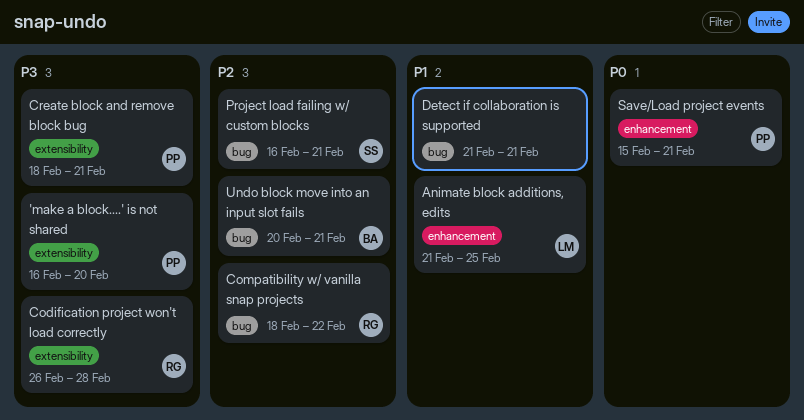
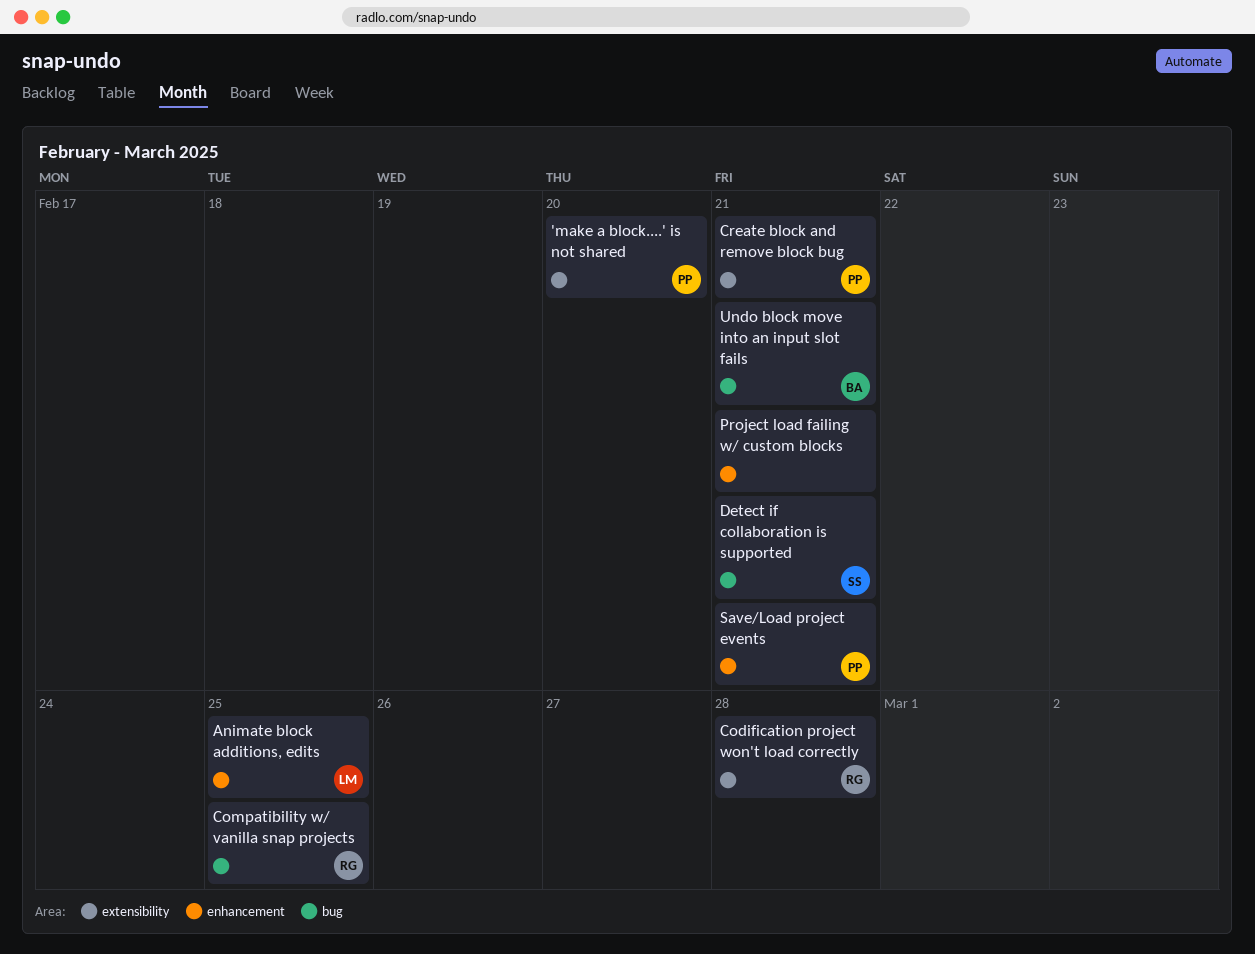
Compatibility w/ vanilla snap projects, due: Feb 22 -> Feb 25
Detect if collaboration is supported, owner: none -> SS
Project load failing w/ custom blocks, owner: SS -> none
Project load failing w/ custom blocks, label: bug -> enhancement

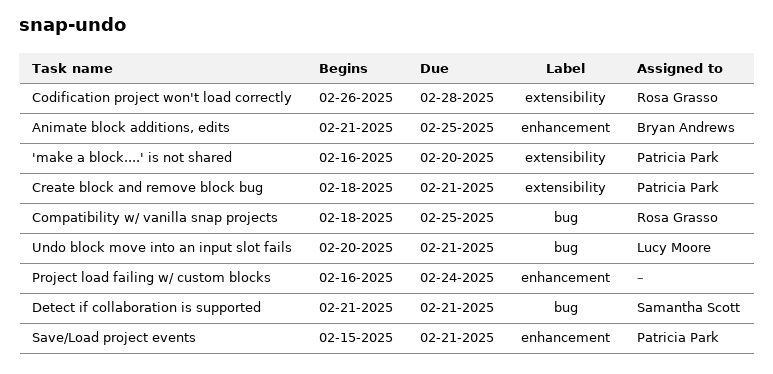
Animate block additions, edits, owner: Lucy Moore -> Bryan Andrews
Project load failing w/ custom blocks, due: Feb 21 -> Feb 24
Undo block move into an input slot fails, owner: Bryan Andrews -> Lucy Moore

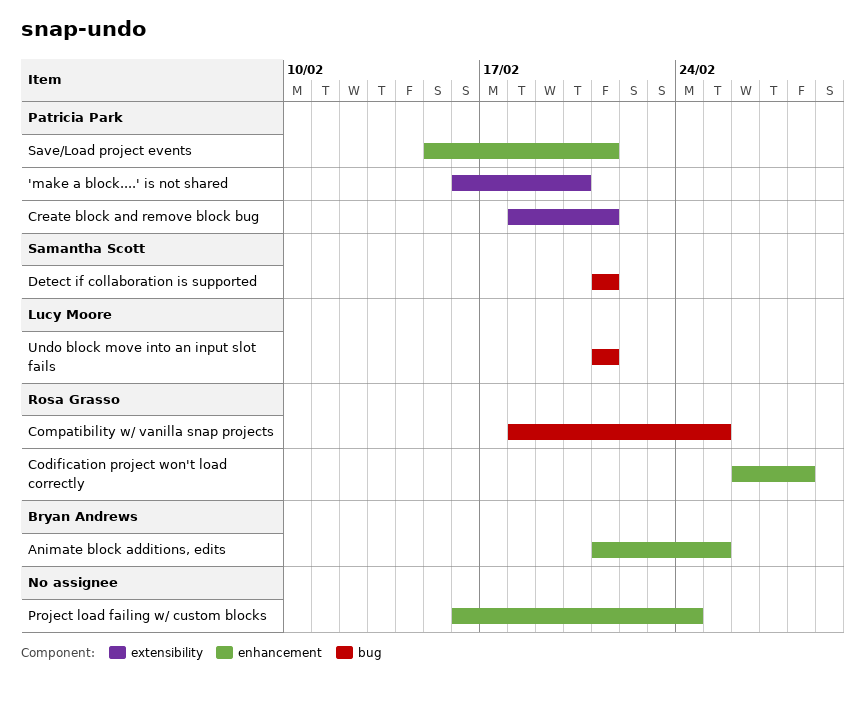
Codification project won't load correctly, label: extensibility -> enhancement
Undo block move into an input slot fails, start: Feb 20 -> Feb 21

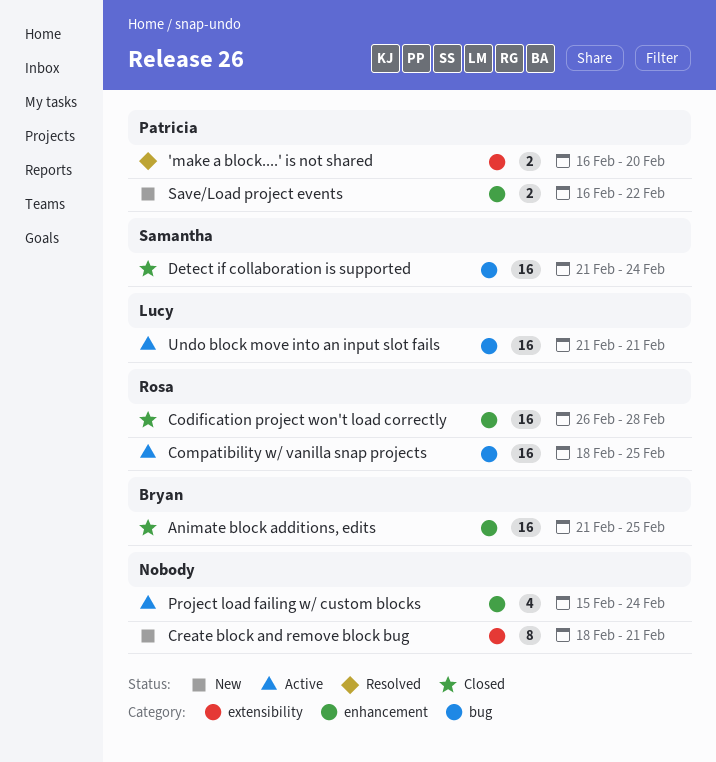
Create block and remove block bug, owner: Patricia Park -> none
Detect if collaboration is supported, due: Feb 21 -> Feb 24
Project load failing w/ custom blocks, start: Feb 16 -> Feb 15
Save/Load project events, start: Feb 15 -> Feb 16
Save/Load project events, due: Feb 21 -> Feb 22

